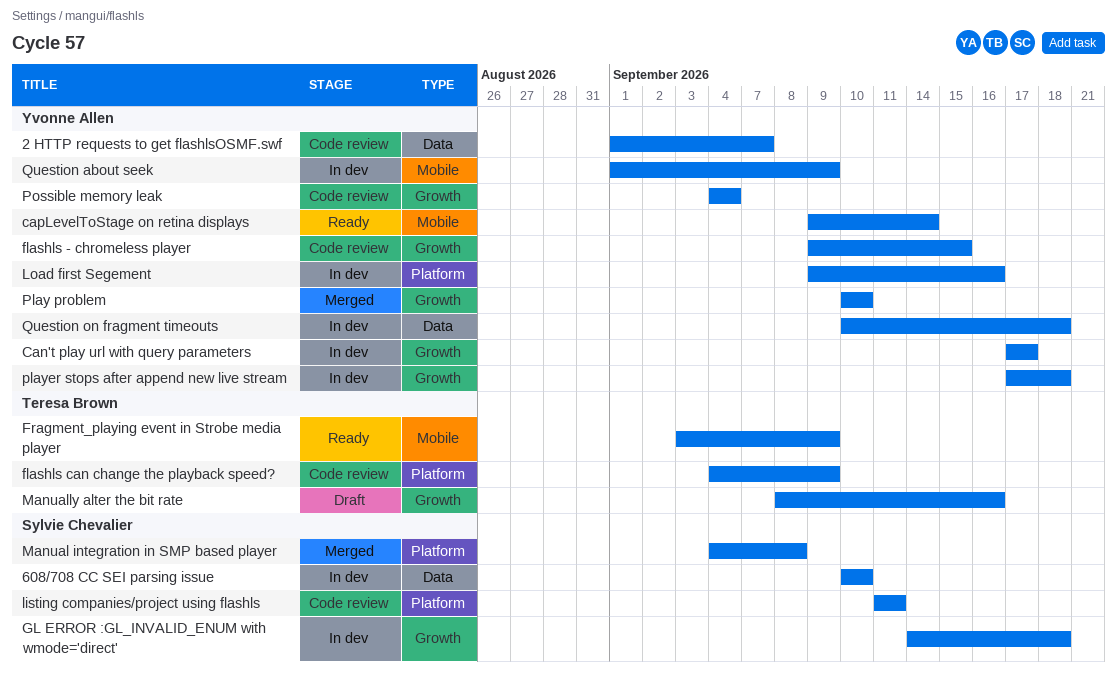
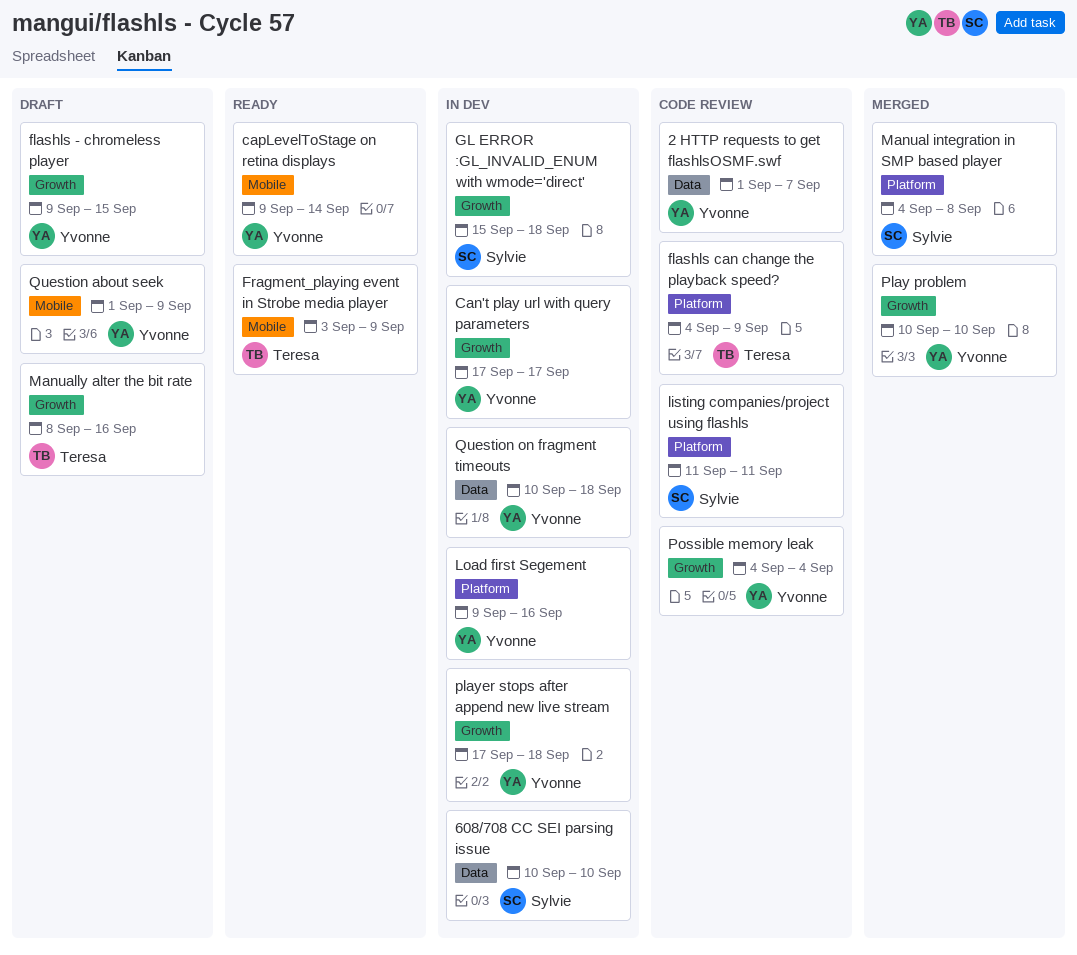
flashls - chromeless player, status: Code review -> Draft
GL ERROR :GL_INVALID_ENUM with wmode='direct', start: Sep 14 -> Sep 15
Question about seek, status: In dev -> Draft

